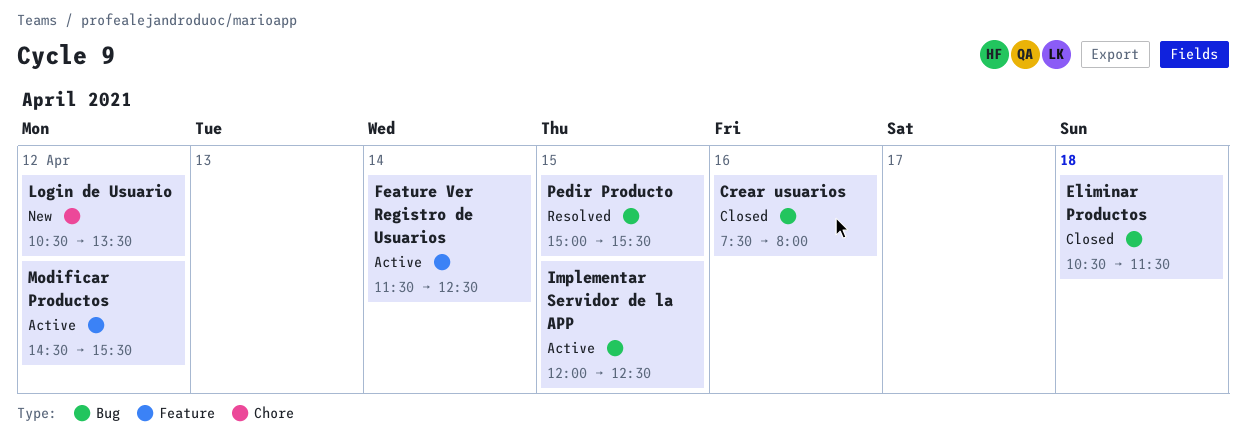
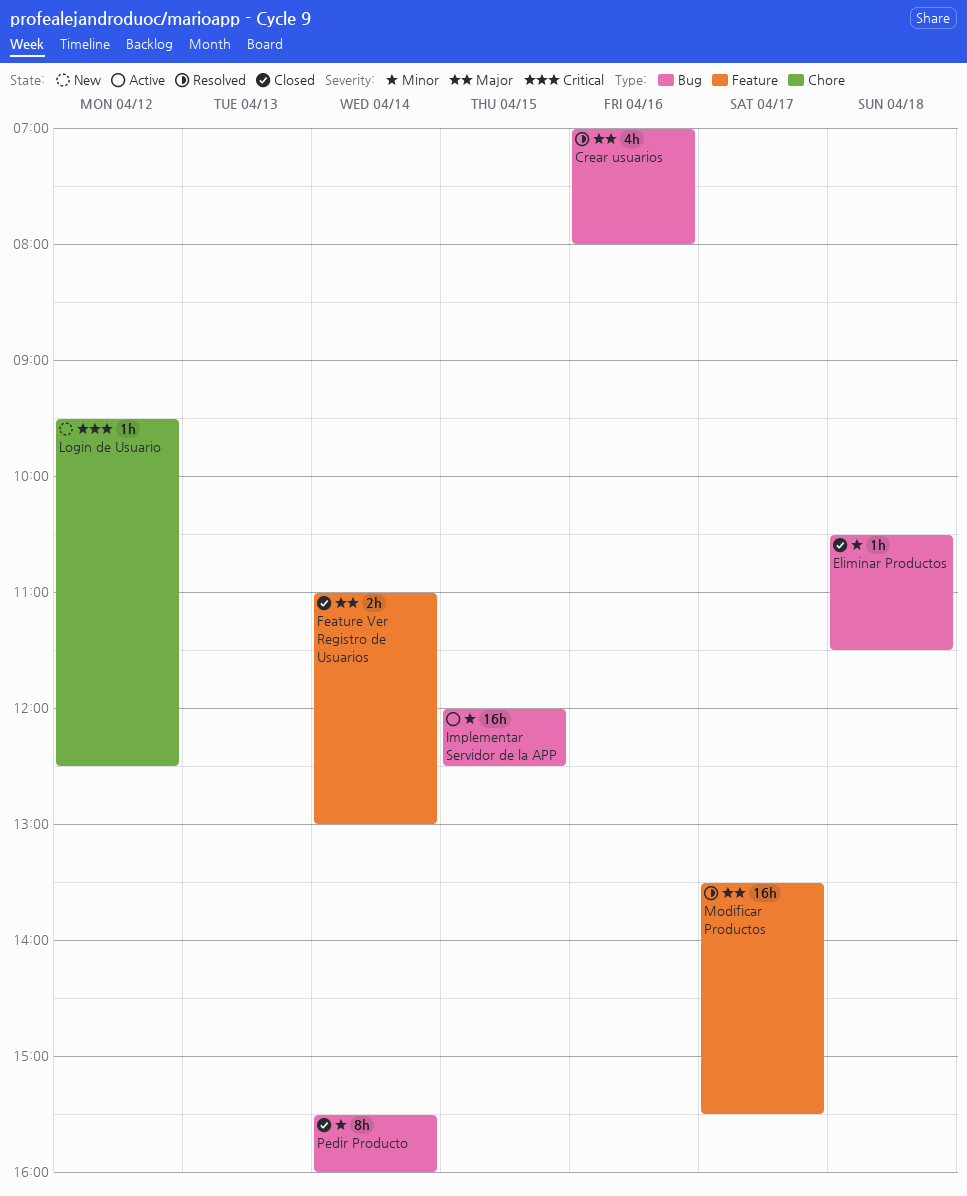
Crear usuarios, status: Closed -> Resolved
Crear usuarios, begins: 07:30 -> 07:00
Feature Ver Registro de Usuarios, status: Active -> Closed
Feature Ver Registro de Usuarios, begins: 11:30 -> 11:00
Feature Ver Registro de Usuarios, ends: 12:30 -> 13:00
Login de Usuario, begins: 10:30 -> 09:30
Login de Usuario, ends: 13:30 -> 12:30
Modificar Productos, status: Active -> Resolved
Modificar Productos, day: Apr 12 -> Apr 17
Modificar Productos, begins: 14:30 -> 13:30
Pedir Producto, status: Resolved -> Closed
Pedir Producto, day: Apr 15 -> Apr 14
Pedir Producto, begins: 15:00 -> 15:30
Pedir Producto, ends: 15:30 -> 16:00

